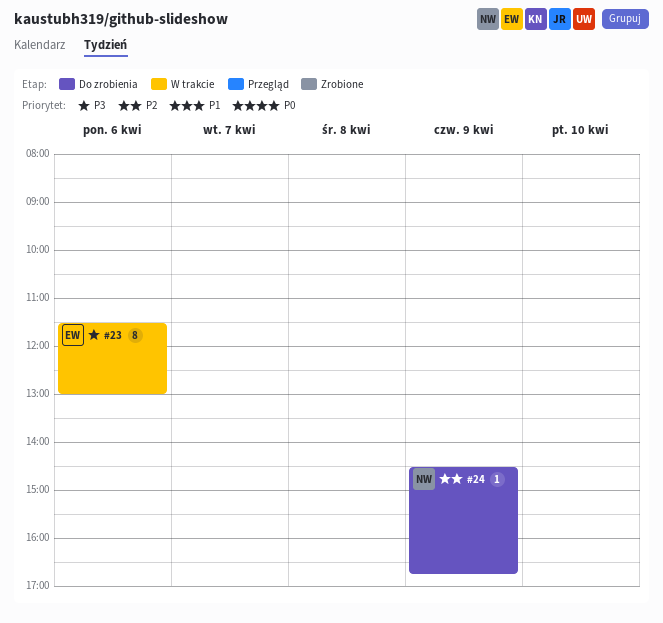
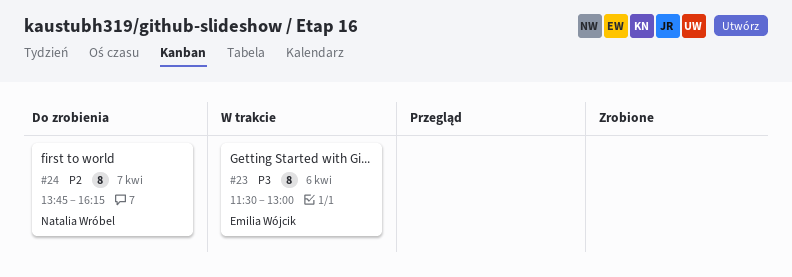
#24, estimate: 1 -> 8
#24, day: Apr 9 -> Apr 7
#24, begins: 14:30 -> 13:45
#24, ends: 16:45 -> 16:15

